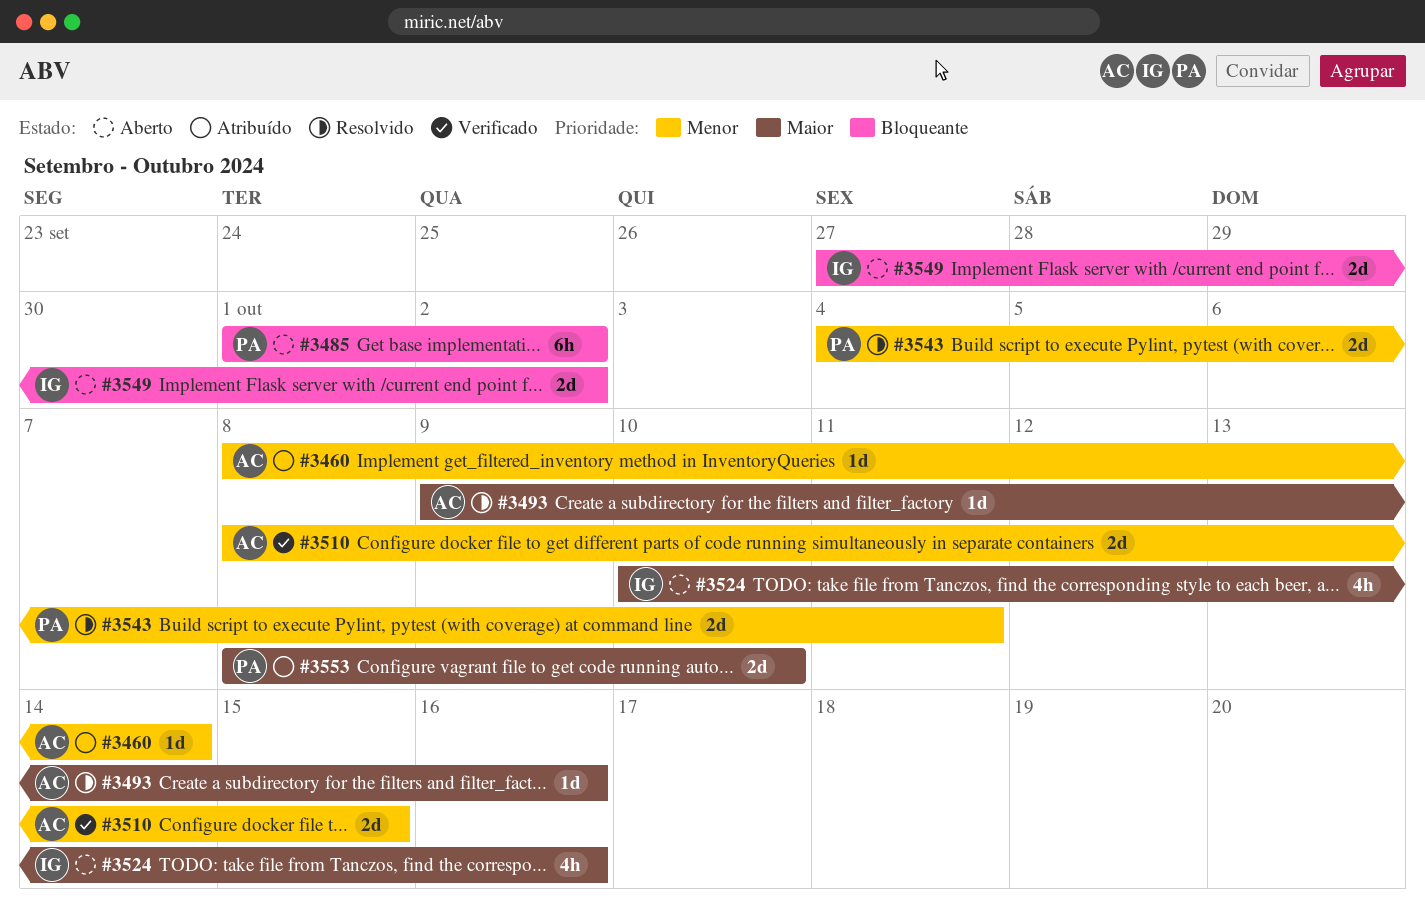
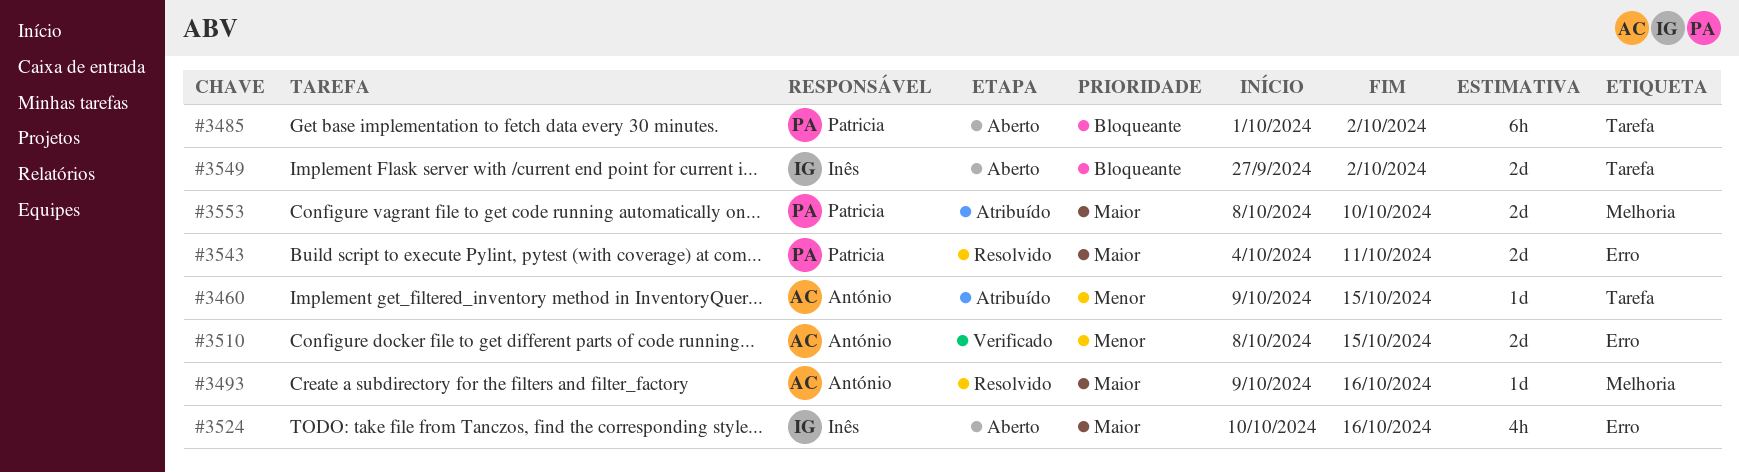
#3460, start: Oct 8 -> Oct 9
#3460, due: Oct 14 -> Oct 15
#3543, priority: Menor -> Maior

